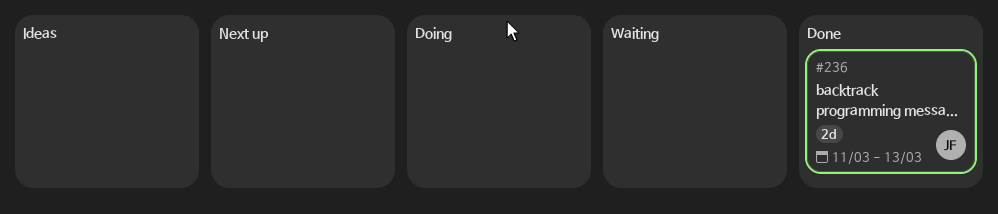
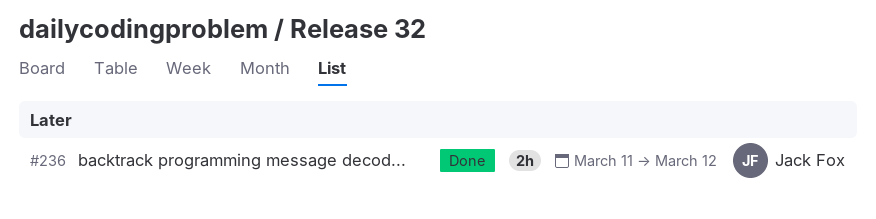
#236, estimate: 2d -> 2h
#236, due: Mar 13 -> Mar 12

